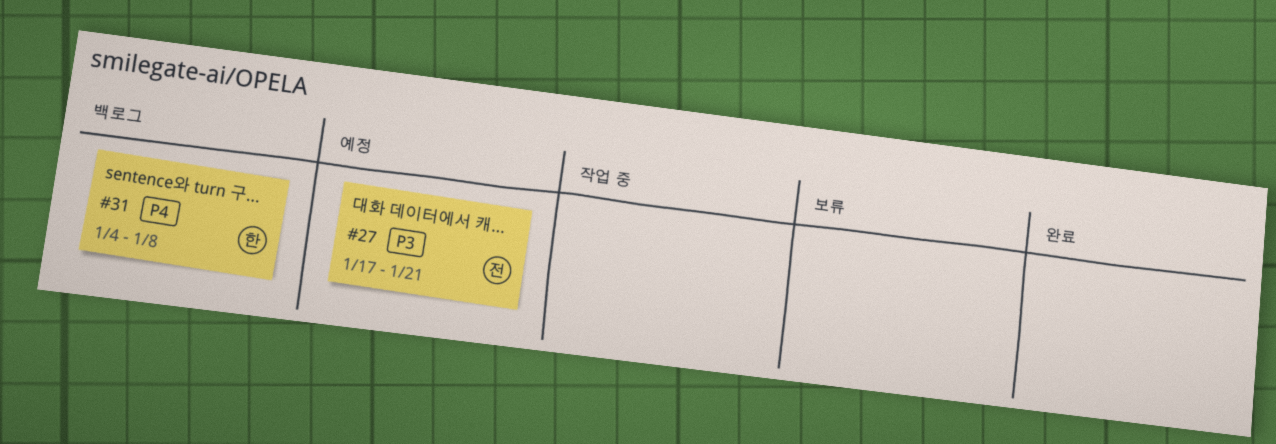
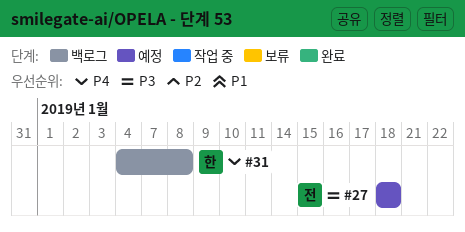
#27, start: Jan 17 -> Jan 18
#27, due: Jan 21 -> Jan 18

